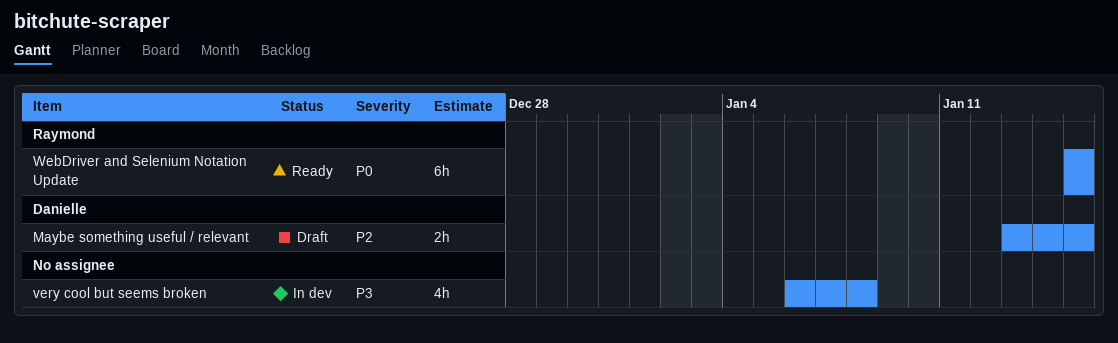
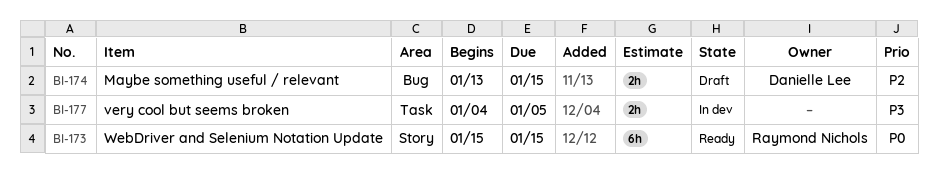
very cool but seems broken, estimate: 4h -> 2h
very cool but seems broken, start: Jan 6 -> Jan 4
very cool but seems broken, due: Jan 8 -> Jan 5

